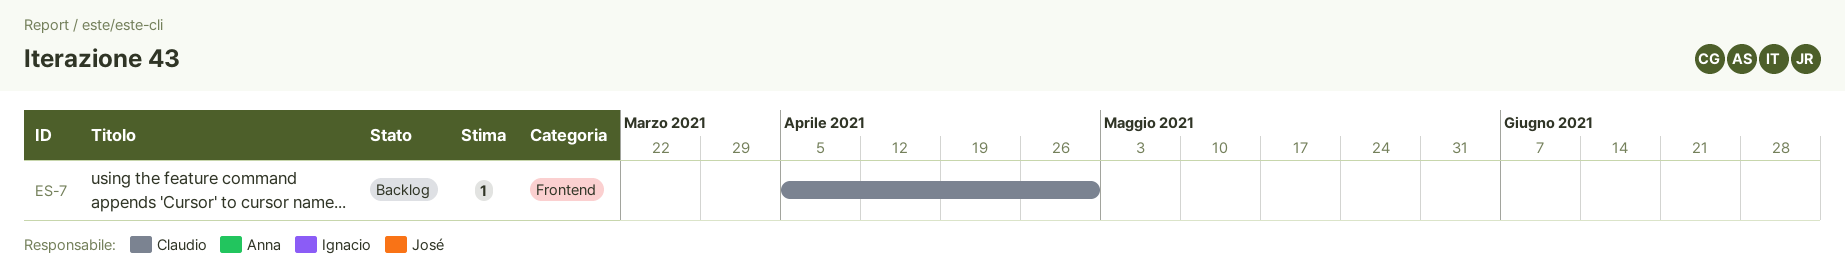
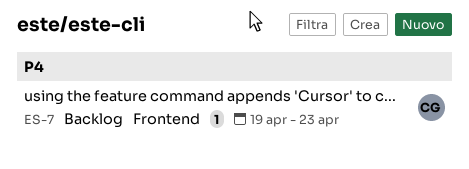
ES-7, start: Apr 5 -> Apr 19
ES-7, due: Apr 30 -> Apr 23

